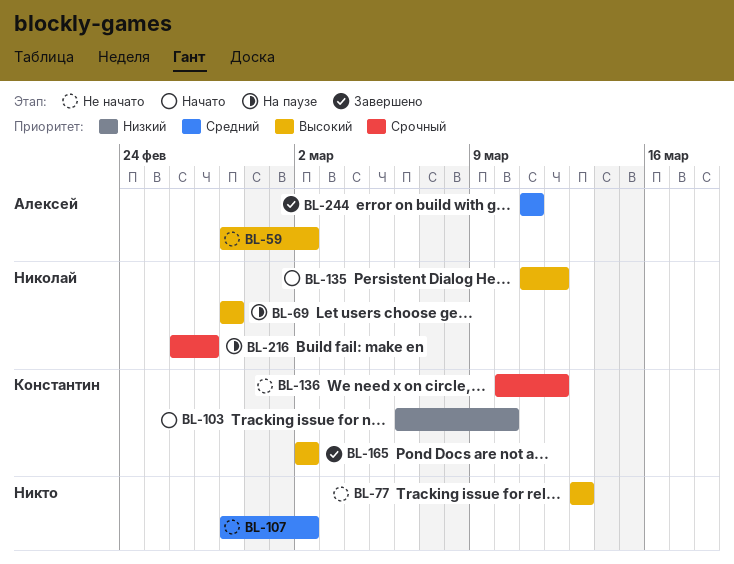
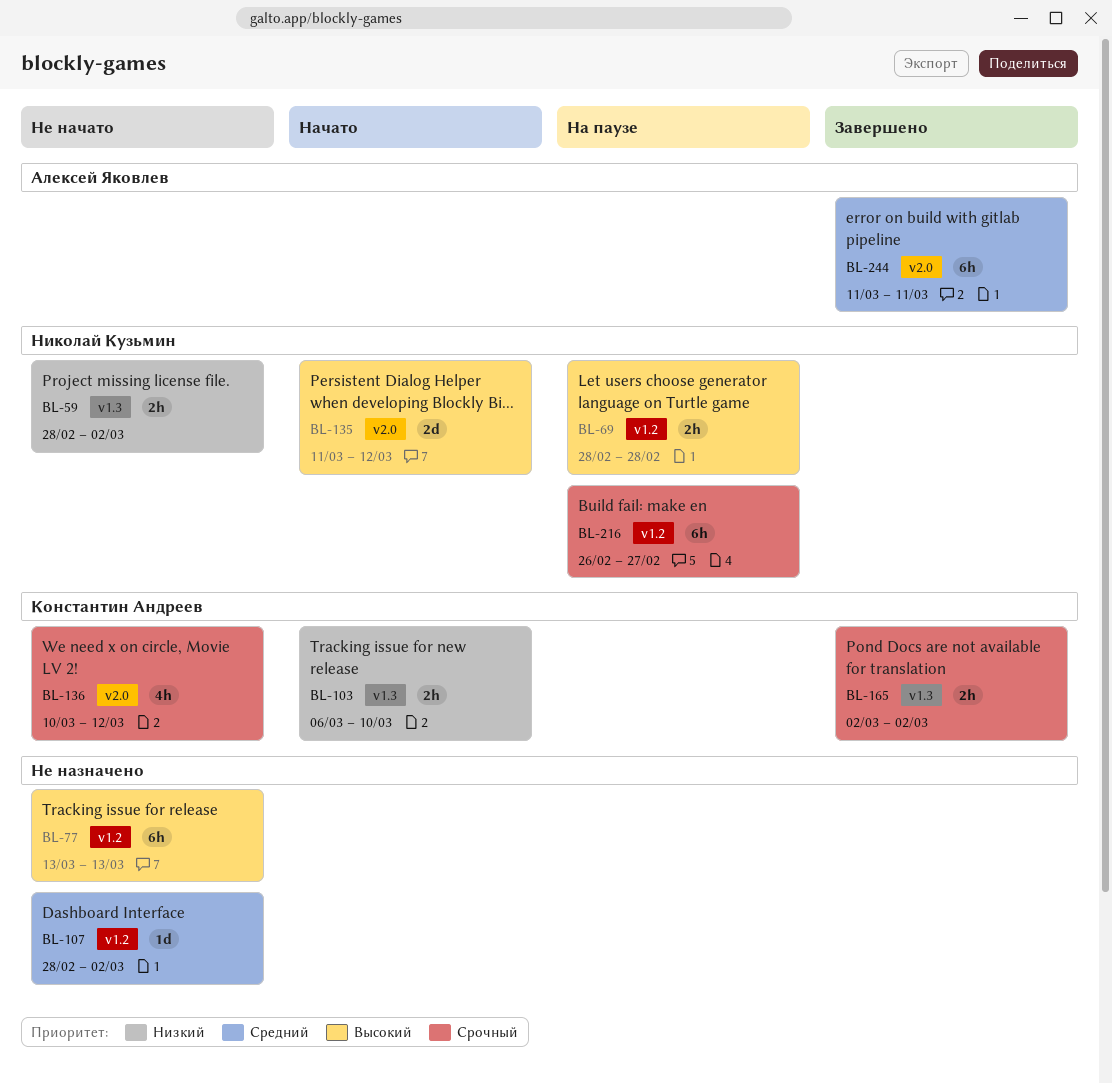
BL-59, owner: Алексей Яковлев -> Николай Кузьмин
BL-59, priority: Высокий -> Низкий
BL-165, priority: Высокий -> Срочный

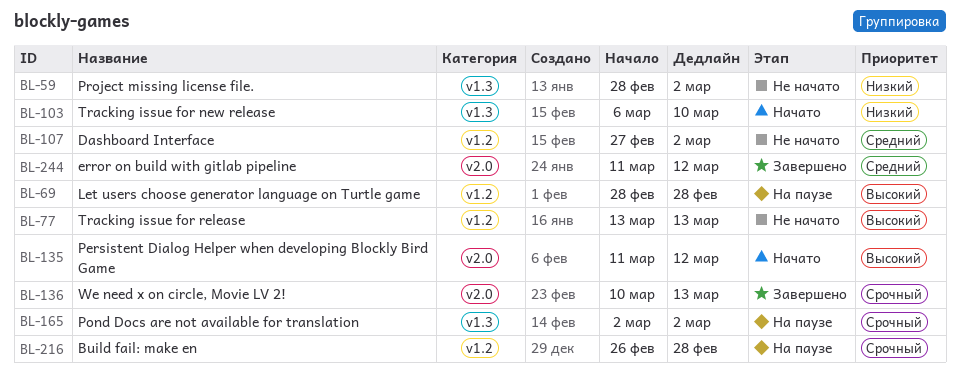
BL-107, start: Feb 28 -> Feb 27
BL-136, status: Не начато -> Завершено
BL-136, due: Mar 12 -> Mar 13
BL-165, status: Завершено -> На паузе
BL-216, due: Feb 27 -> Feb 28
BL-244, due: Mar 11 -> Mar 12

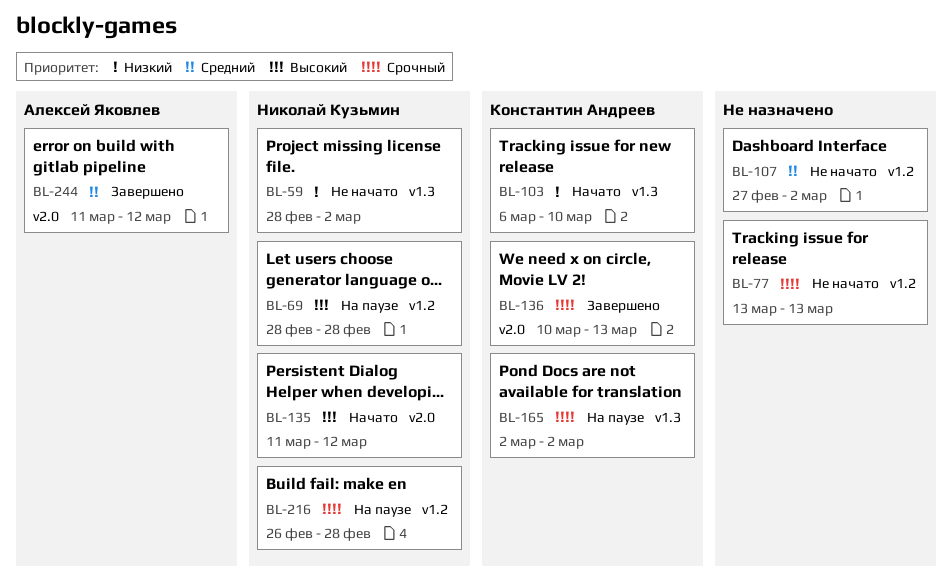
BL-77, priority: Высокий -> Срочный

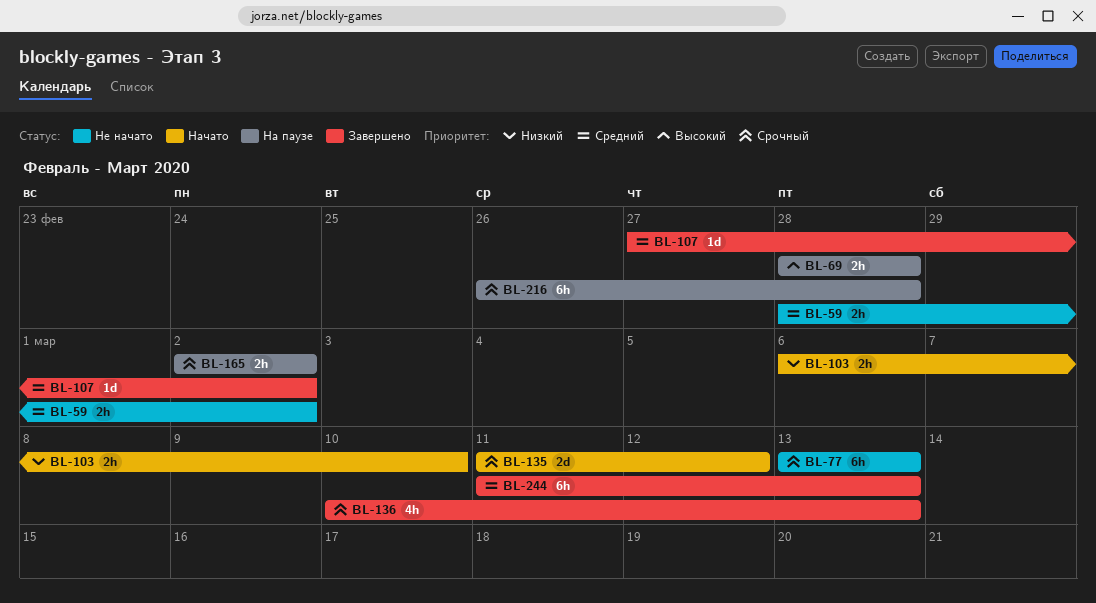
BL-59, priority: Низкий -> Средний
BL-107, status: Не начато -> Завершено
BL-135, priority: Высокий -> Срочный
BL-244, due: Mar 12 -> Mar 13

